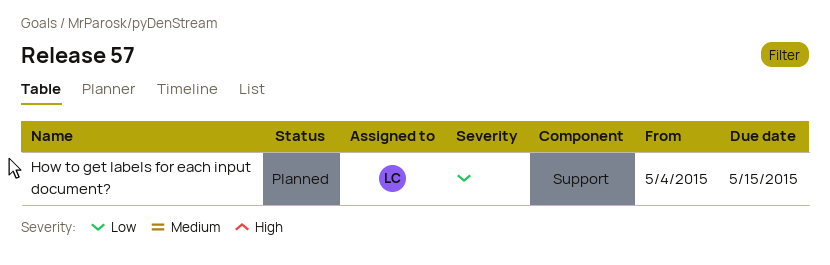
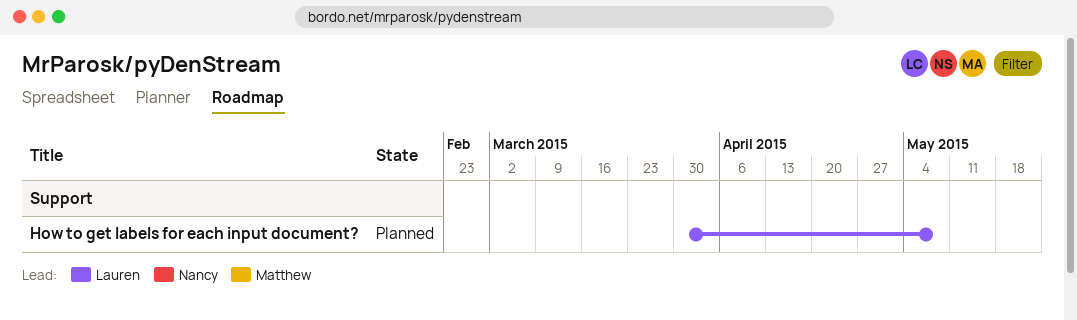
How to get labels for each input document?, start: May 4 -> Mar 30
How to get labels for each input document?, due: May 15 -> May 8

